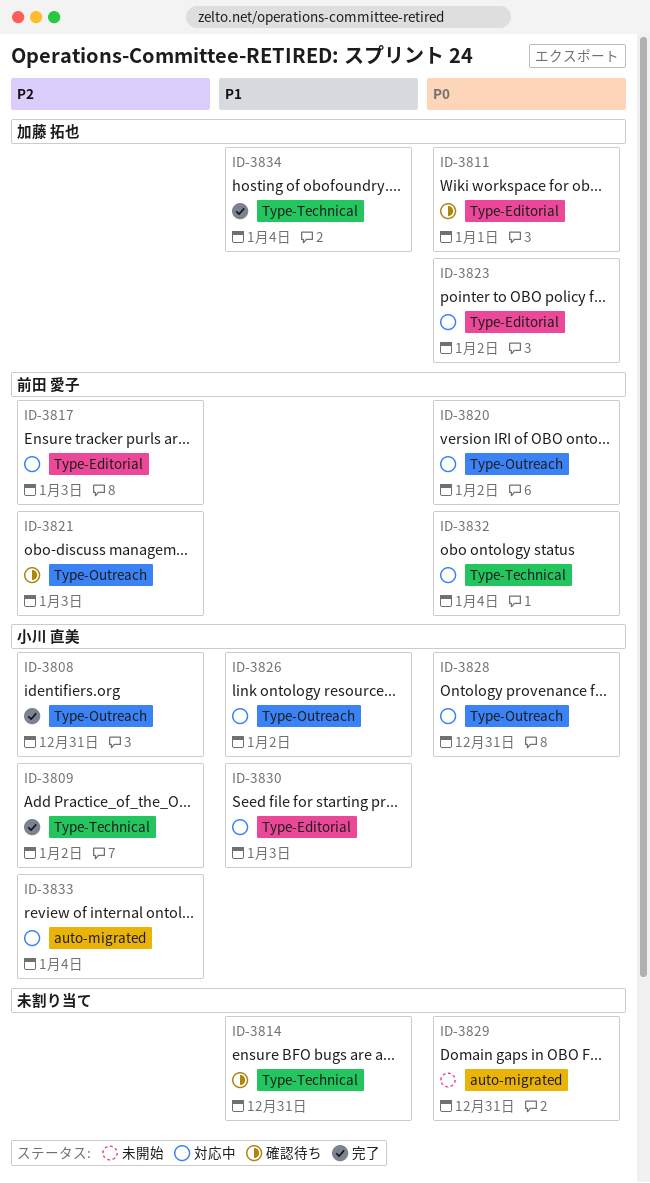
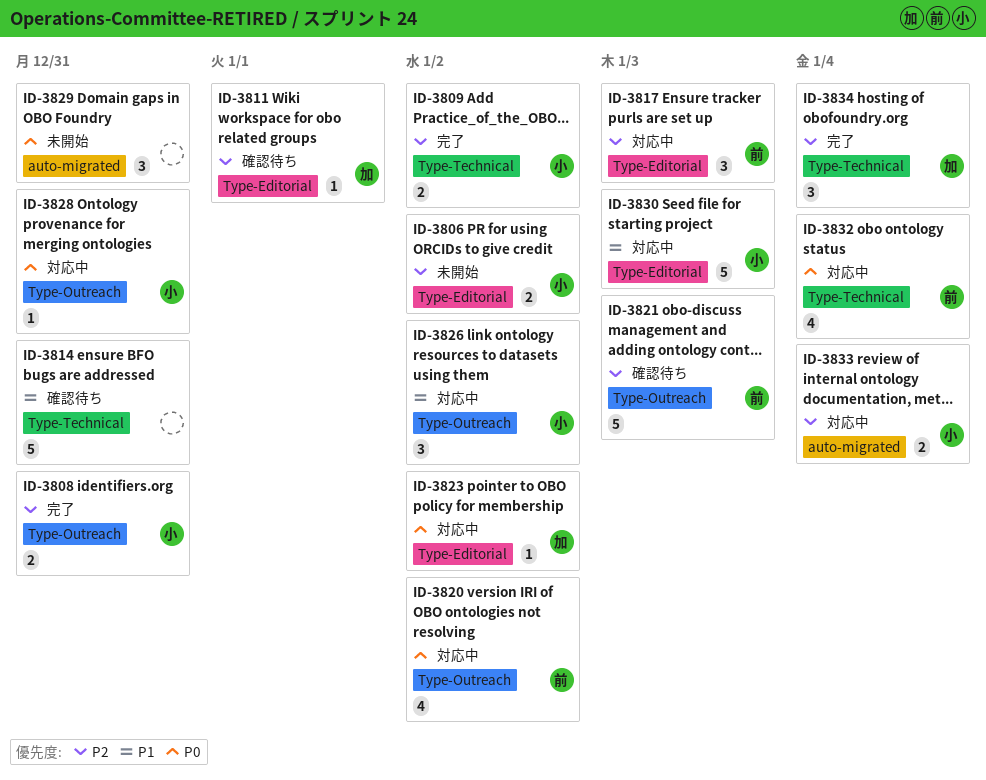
ID-3806: none -> present
ID-3811, priority: P0 -> P2
ID-3834, priority: P1 -> P2

